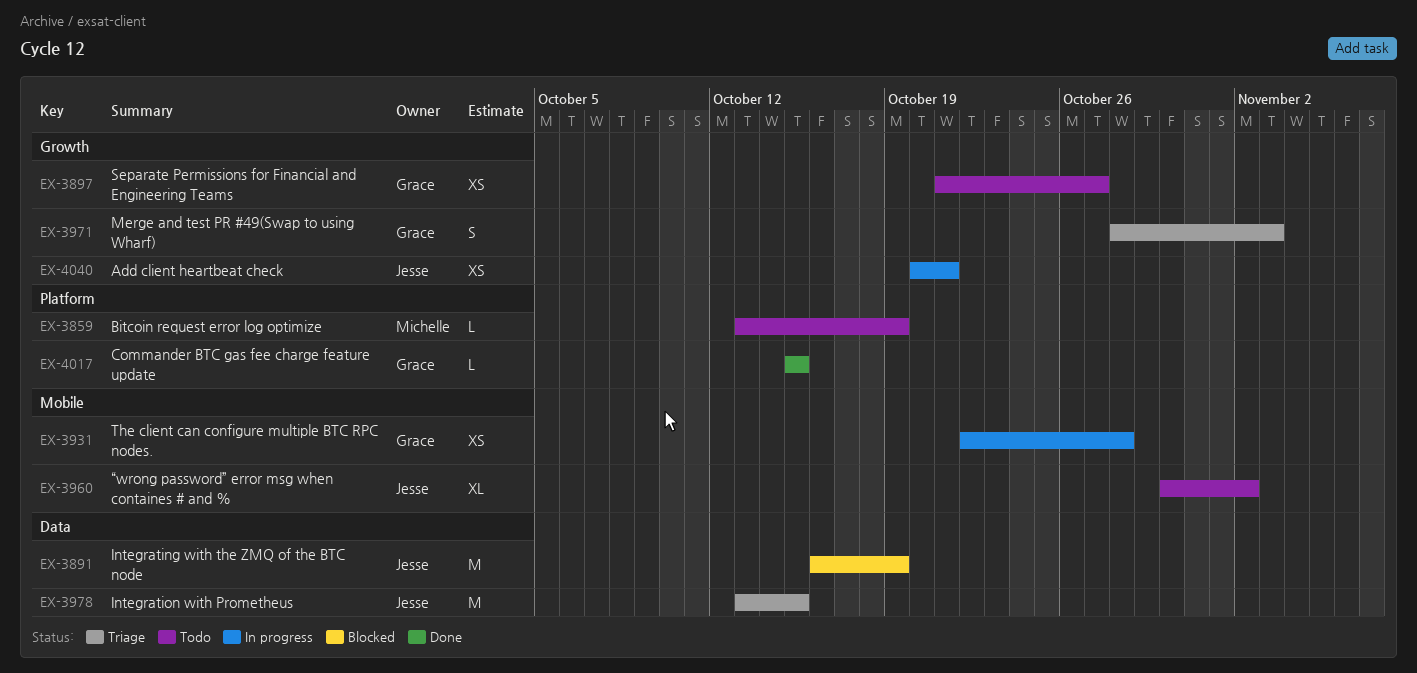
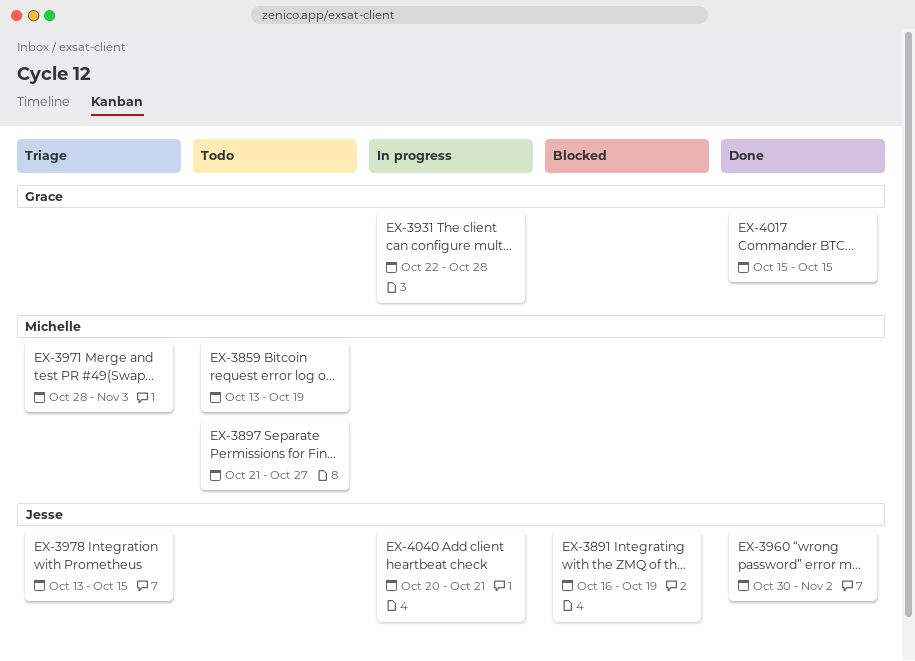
EX-3897, owner: Grace -> Michelle
EX-3960, status: Todo -> Done
EX-3971, owner: Grace -> Michelle

